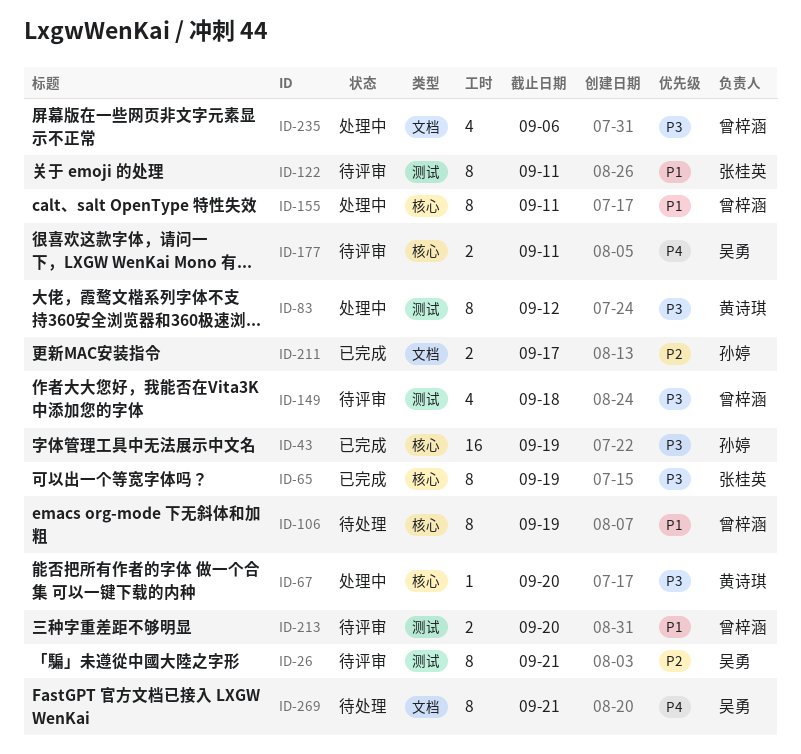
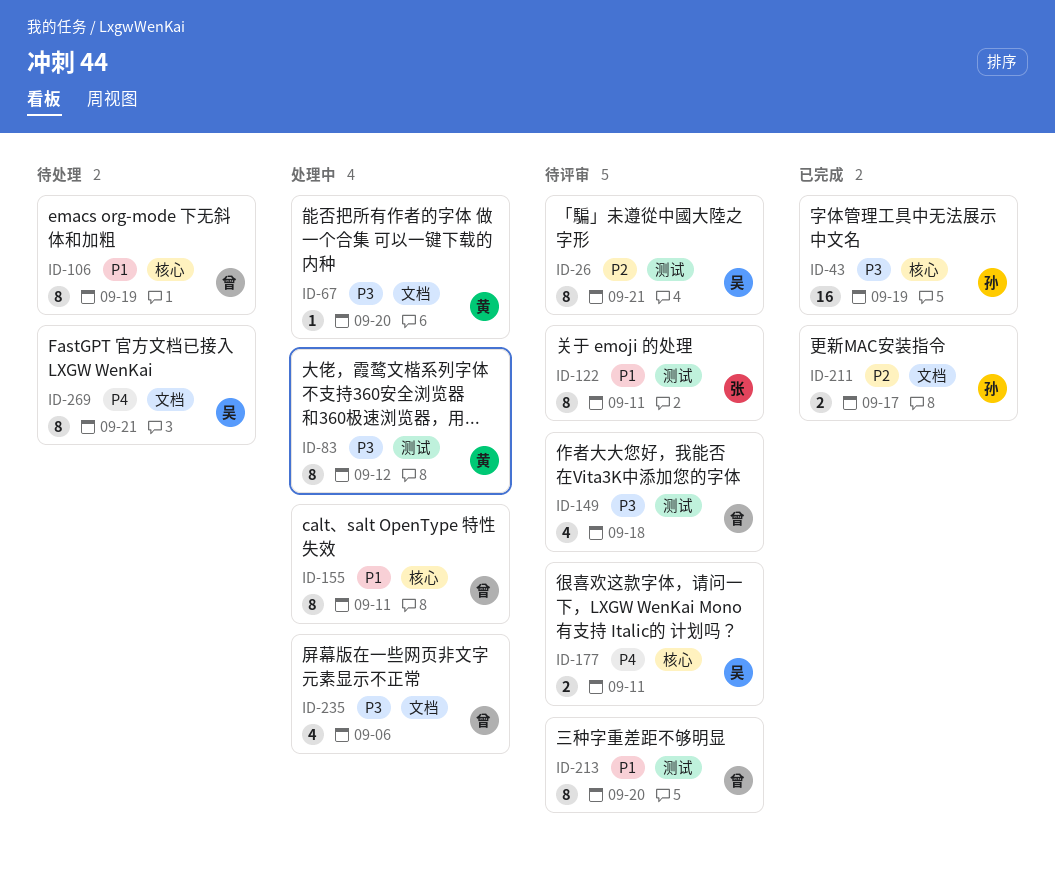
ID-65: present -> none
ID-67, label: 核心 -> 文档
ID-213, estimate: 2 -> 8

